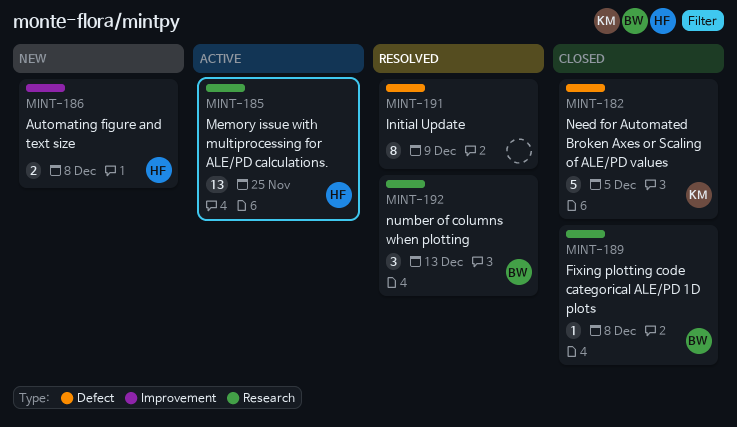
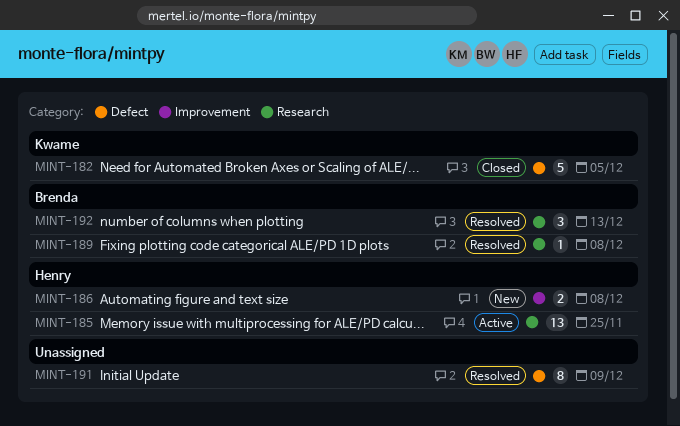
MINT-189, status: Closed -> Resolved

